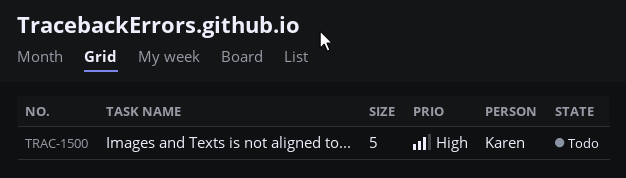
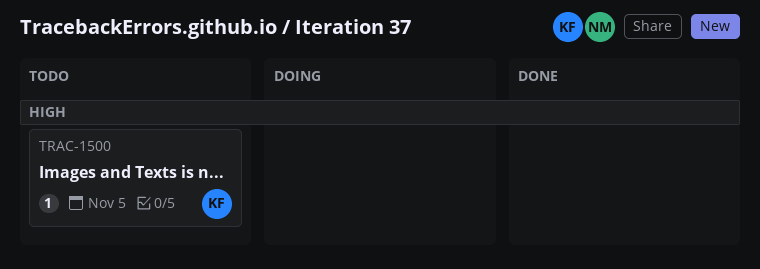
TRAC-1500, estimate: 5 -> 1

